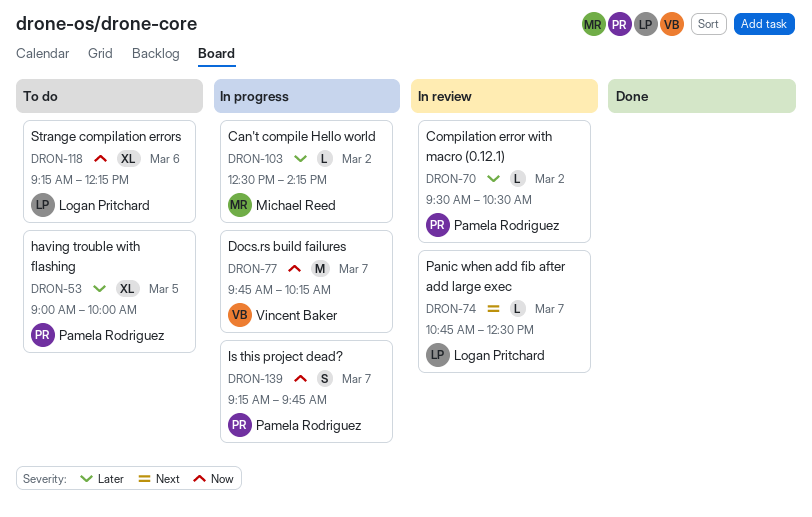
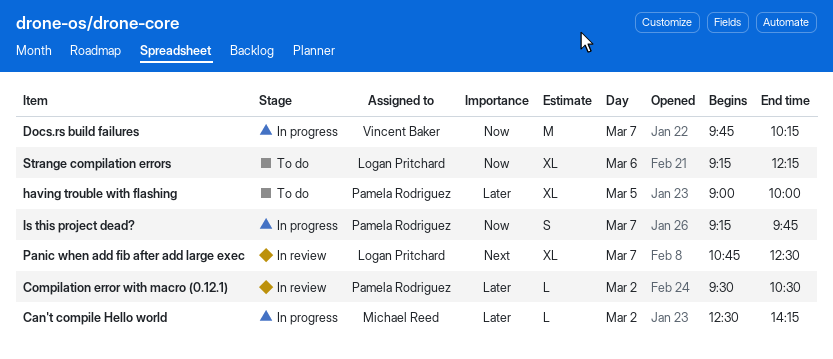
Panic when add fib after add large exec, estimate: L -> XL

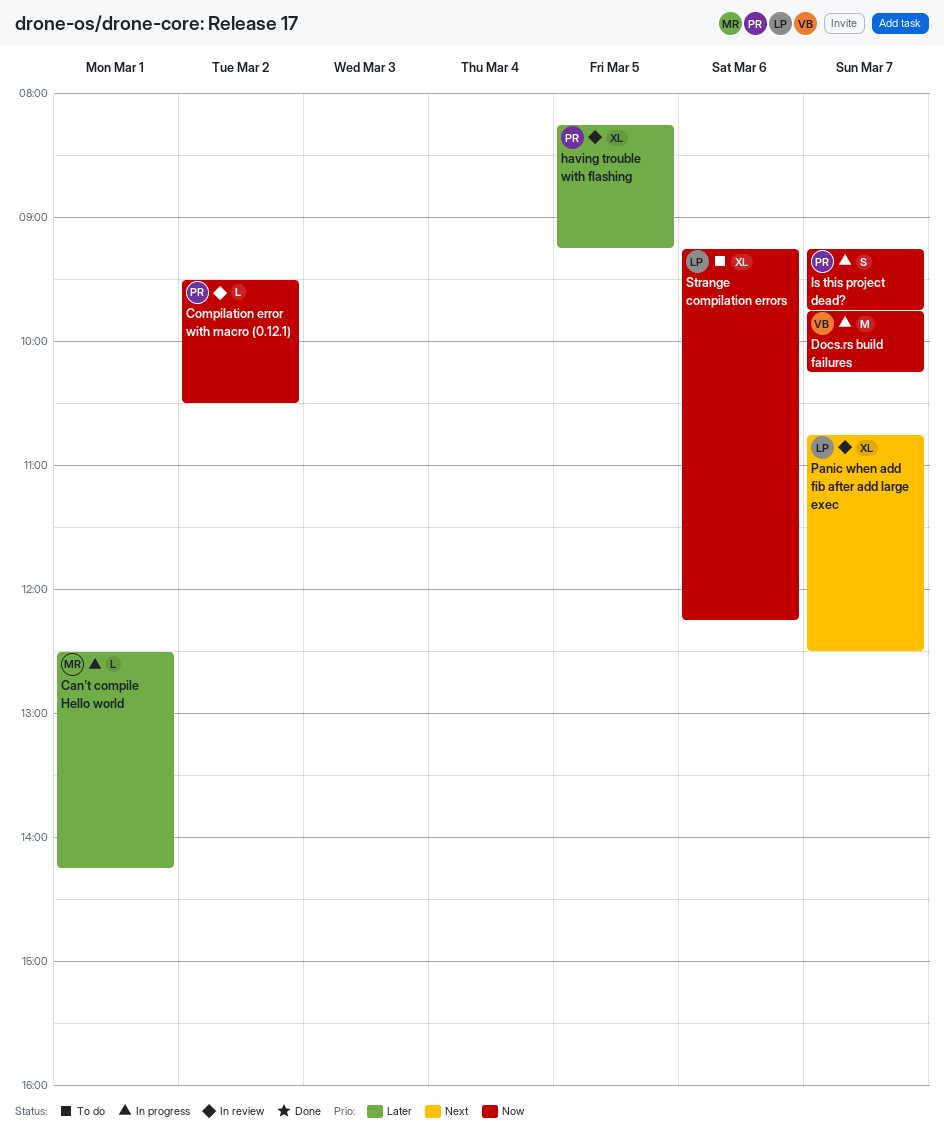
Can't compile Hello world, day: Mar 2 -> Mar 1
Compilation error with macro (0.12.1), priority: Later -> Now
having trouble with flashing, status: To do -> In review
having trouble with flashing, begins: 09:00 -> 08:15
having trouble with flashing, ends: 10:00 -> 09:15

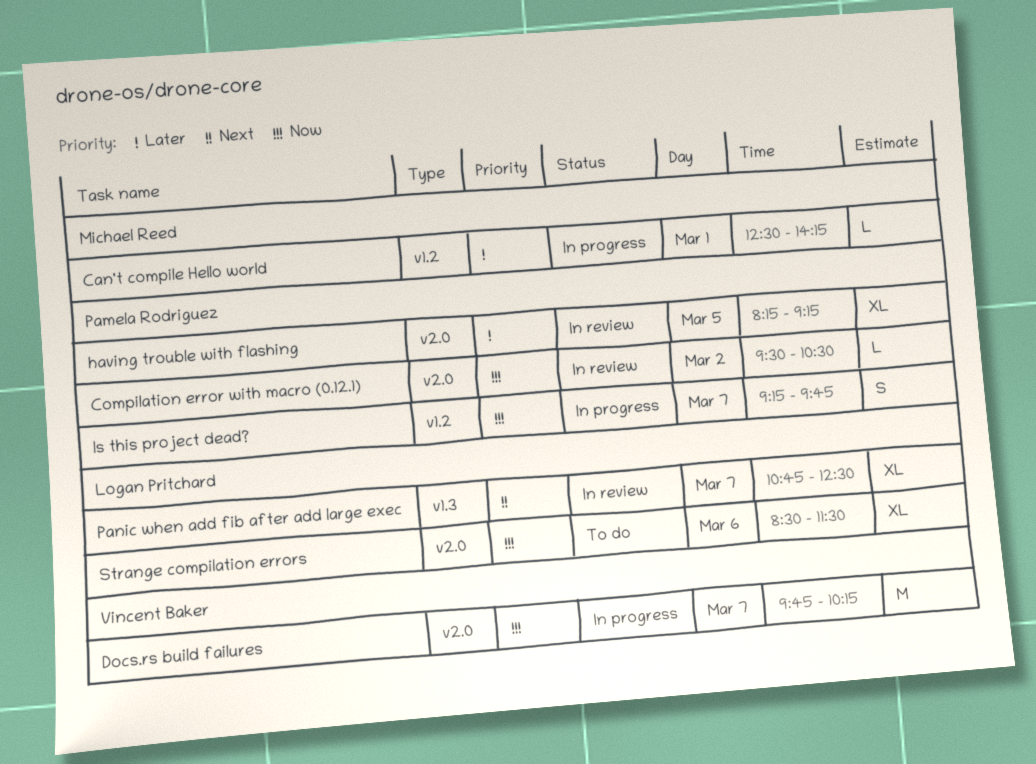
Strange compilation errors, begins: 09:15 -> 08:30
Strange compilation errors, ends: 12:15 -> 11:30

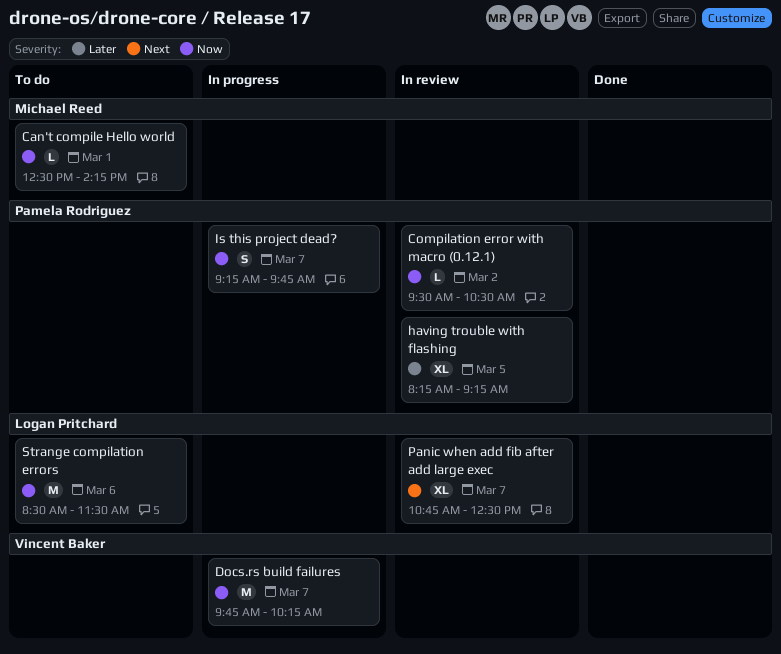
Can't compile Hello world, status: In progress -> To do
Can't compile Hello world, priority: Later -> Now
Strange compilation errors, estimate: XL -> M

